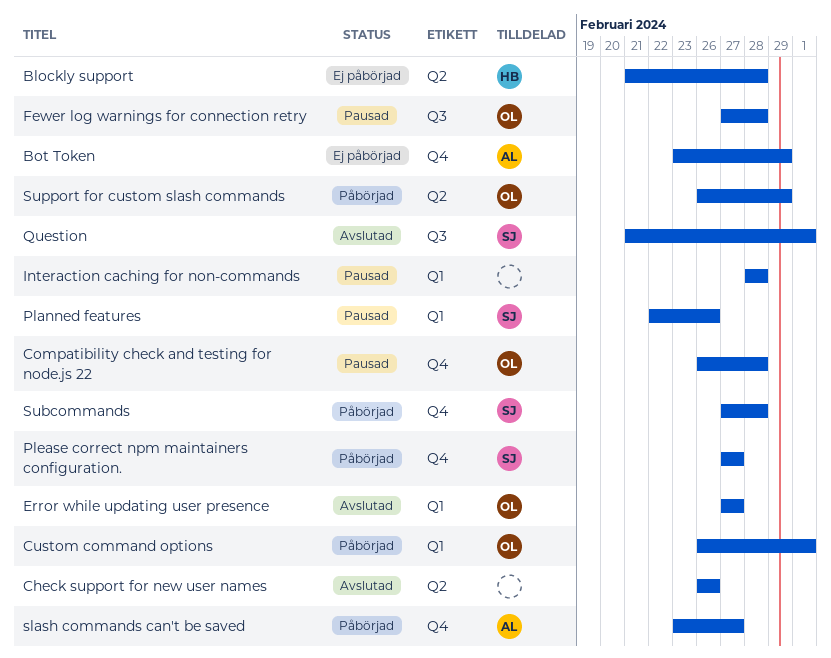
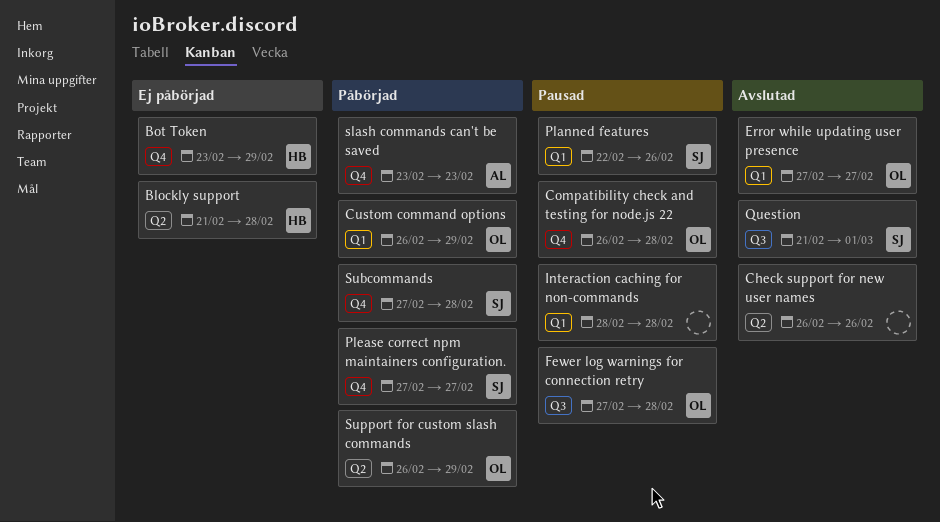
Bot Token, owner: AL -> HB
Custom command options, due: Mar 1 -> Feb 29
slash commands can't be saved, due: Feb 27 -> Feb 23

